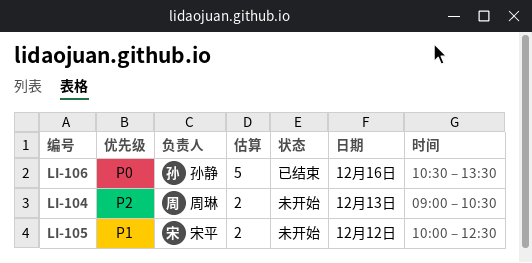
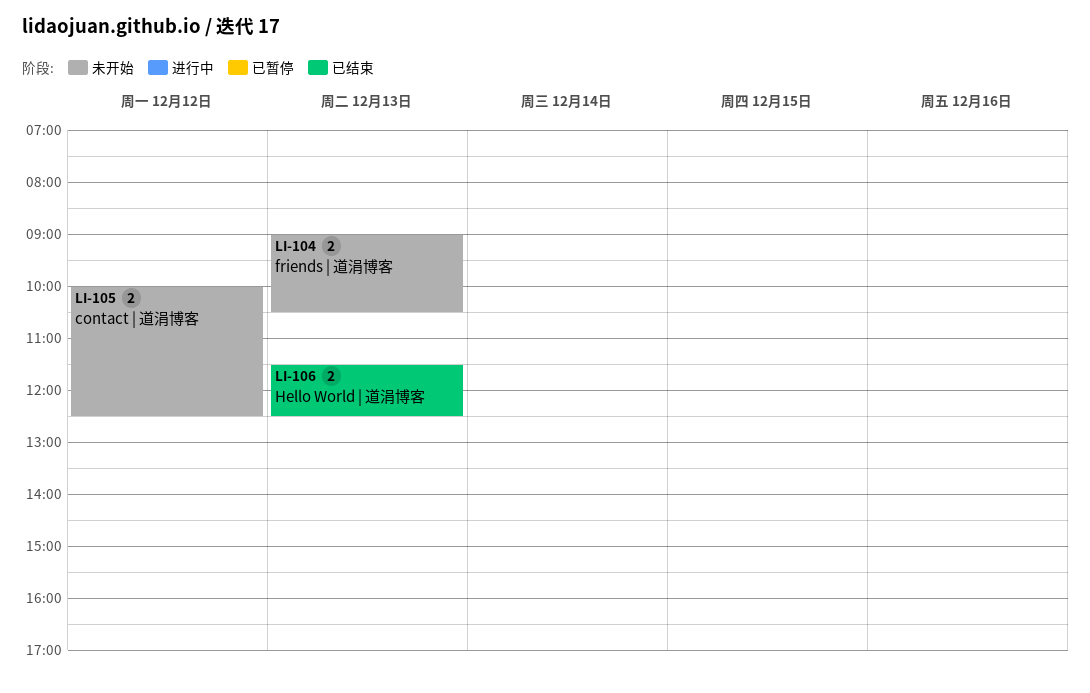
LI-106, estimate: 5 -> 2
LI-106, day: Dec 16 -> Dec 13
LI-106, begins: 10:30 -> 11:30
LI-106, ends: 13:30 -> 12:30

